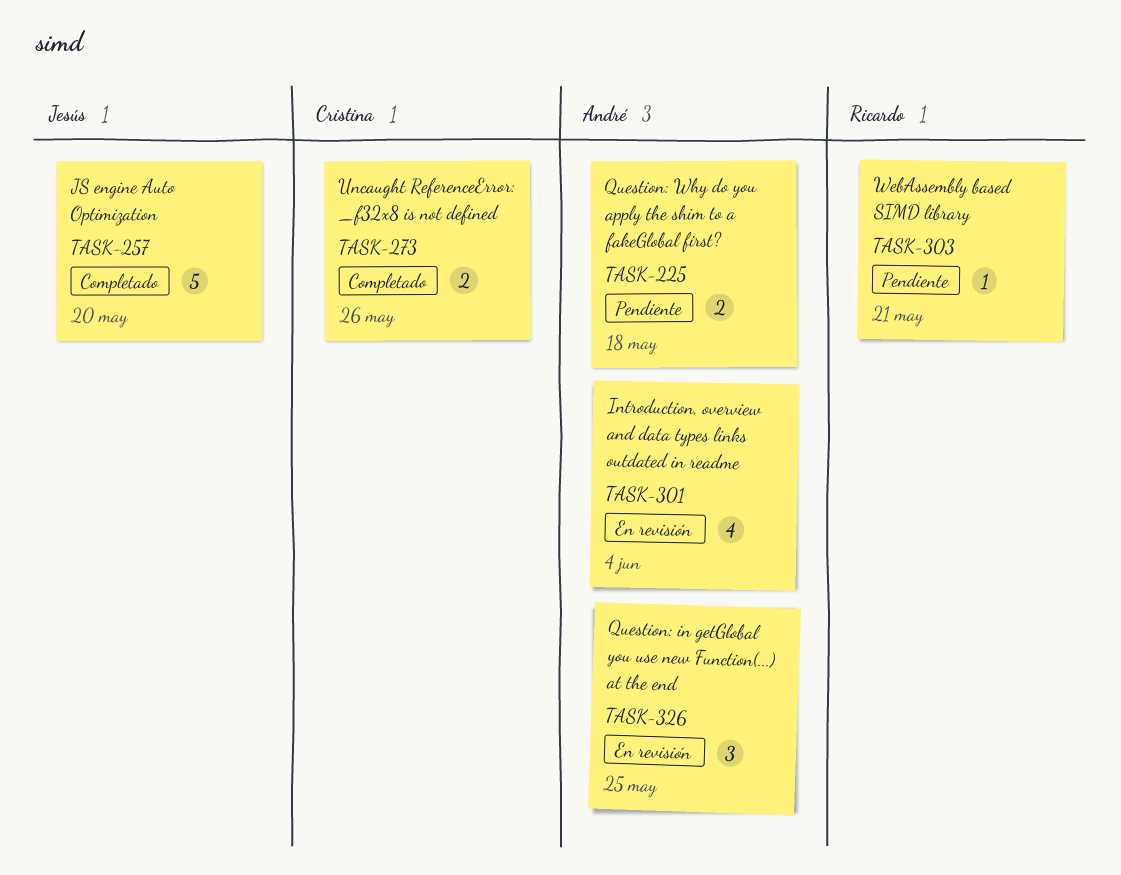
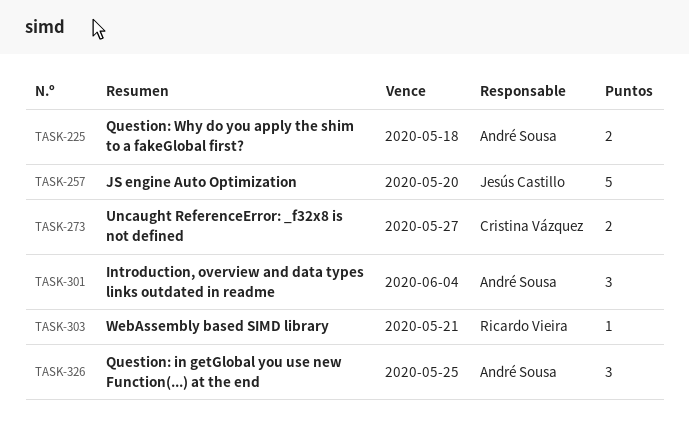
TASK-273, due: May 26 -> May 27
TASK-301, estimate: 4 -> 3

